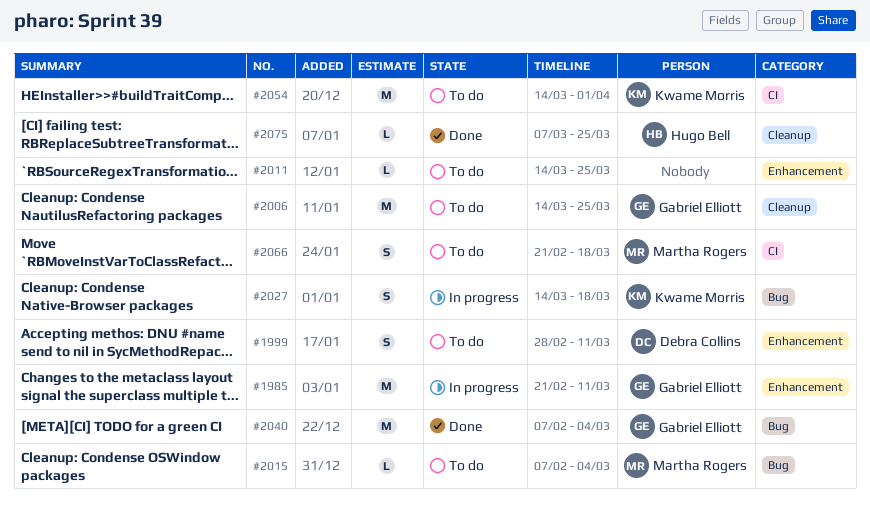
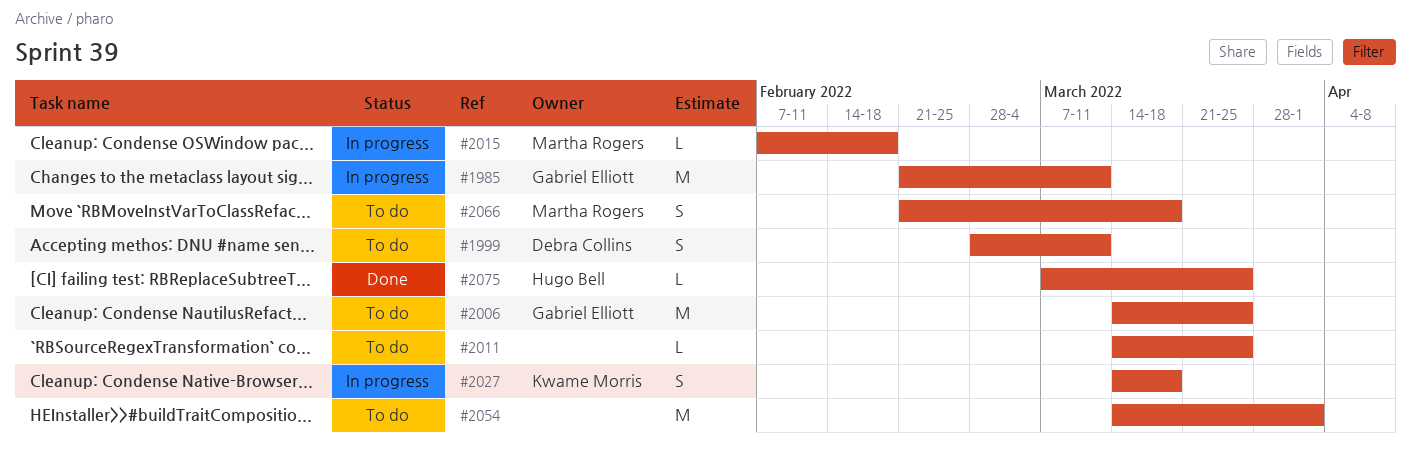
#2015, status: To do -> In progress
#2015, due: Mar 4 -> Feb 18
#2040: present -> none
#2054, owner: Kwame Morris -> none

